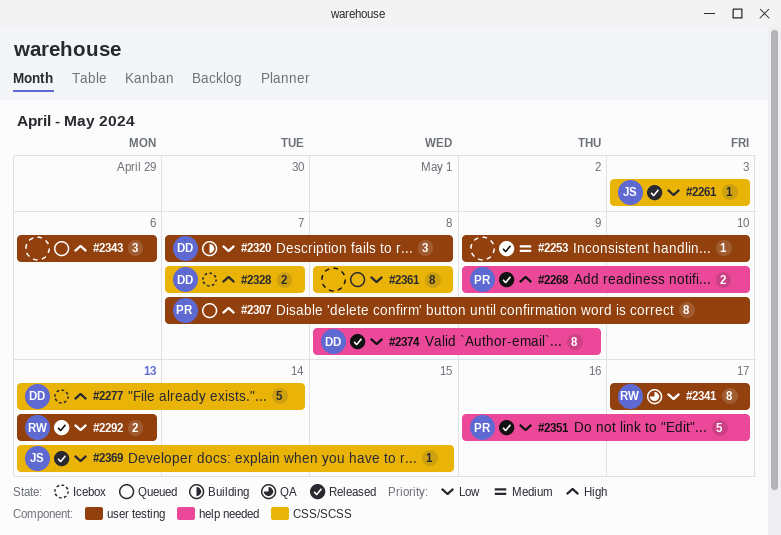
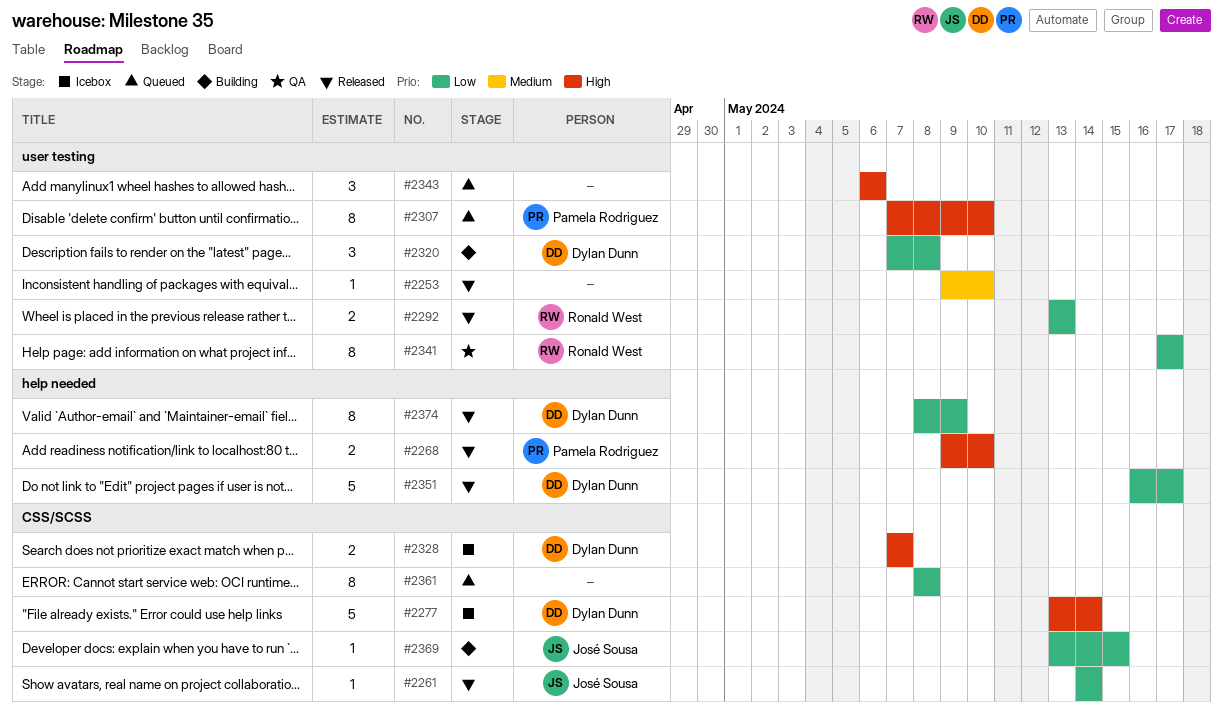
#2261, start: May 3 -> May 14
#2261, due: May 3 -> May 14
#2351, owner: Pamela Rodriguez -> Dylan Dunn
#2369, status: Released -> Building

